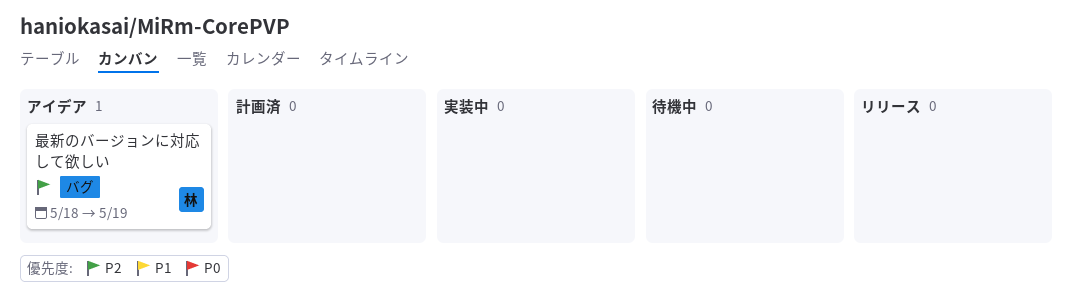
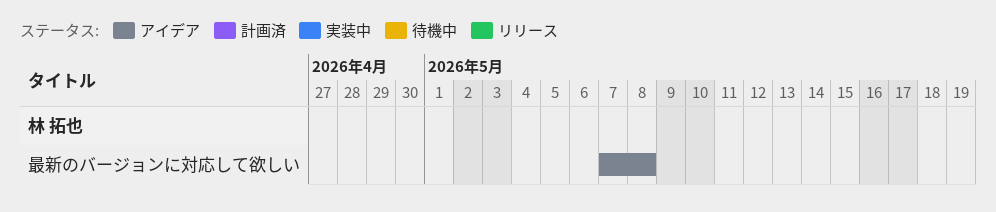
最新のバージョンに対応して欲しい, start: May 18 -> May 7
最新のバージョンに対応して欲しい, due: May 19 -> May 8

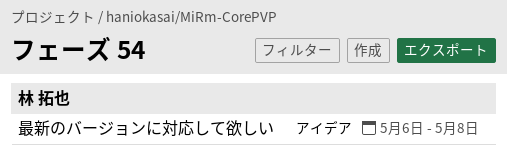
最新のバージョンに対応して欲しい, start: May 7 -> May 6

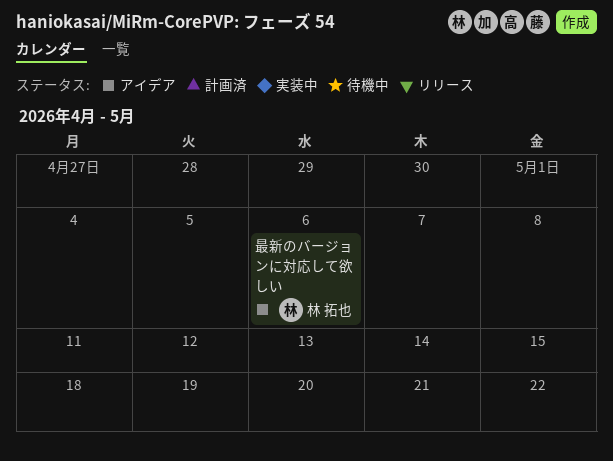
最新のバージョンに対応して欲しい, due: May 8 -> May 6

